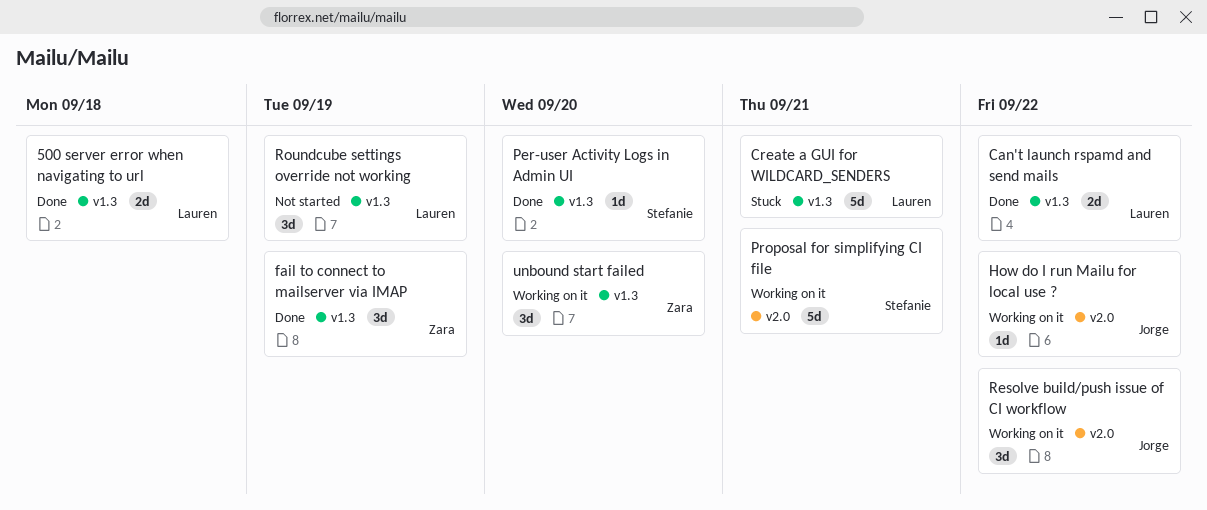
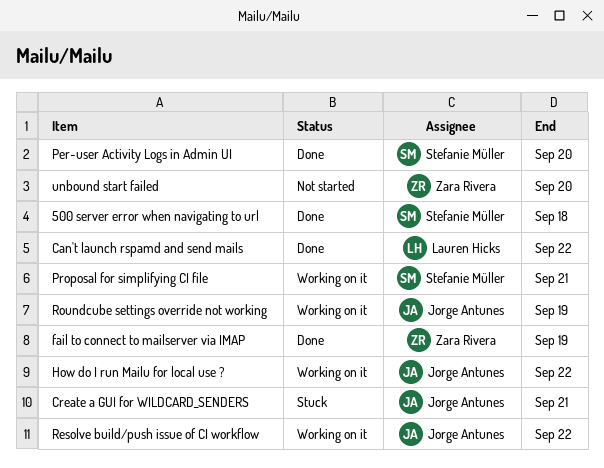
500 server error when navigating to url, owner: Lauren Hicks -> Stefanie Müller
Create a GUI for WILDCARD_SENDERS, owner: Lauren Hicks -> Jorge Antunes
Roundcube settings override not working, status: Not started -> Working on it
Roundcube settings override not working, owner: Lauren Hicks -> Jorge Antunes
unbound start failed, status: Working on it -> Not started

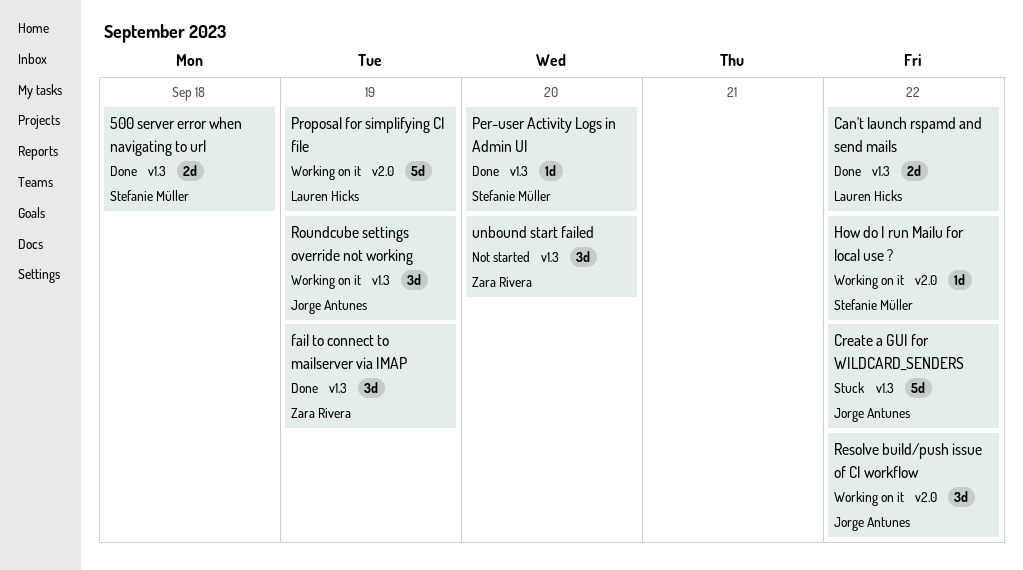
Create a GUI for WILDCARD_SENDERS, due: Sep 21 -> Sep 22
How do I run Mailu for local use ?, owner: Jorge Antunes -> Stefanie Müller
Proposal for simplifying CI file, owner: Stefanie Müller -> Lauren Hicks
Proposal for simplifying CI file, due: Sep 21 -> Sep 19

